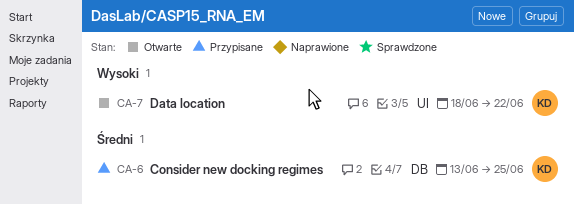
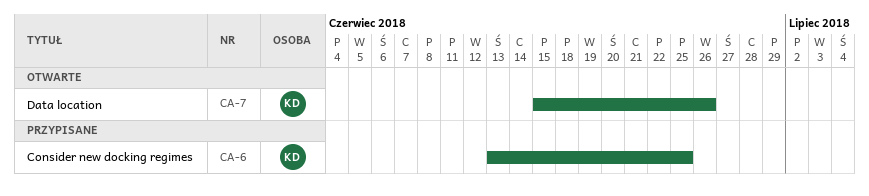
CA-7, start: Jun 18 -> Jun 15
CA-7, due: Jun 22 -> Jun 26

